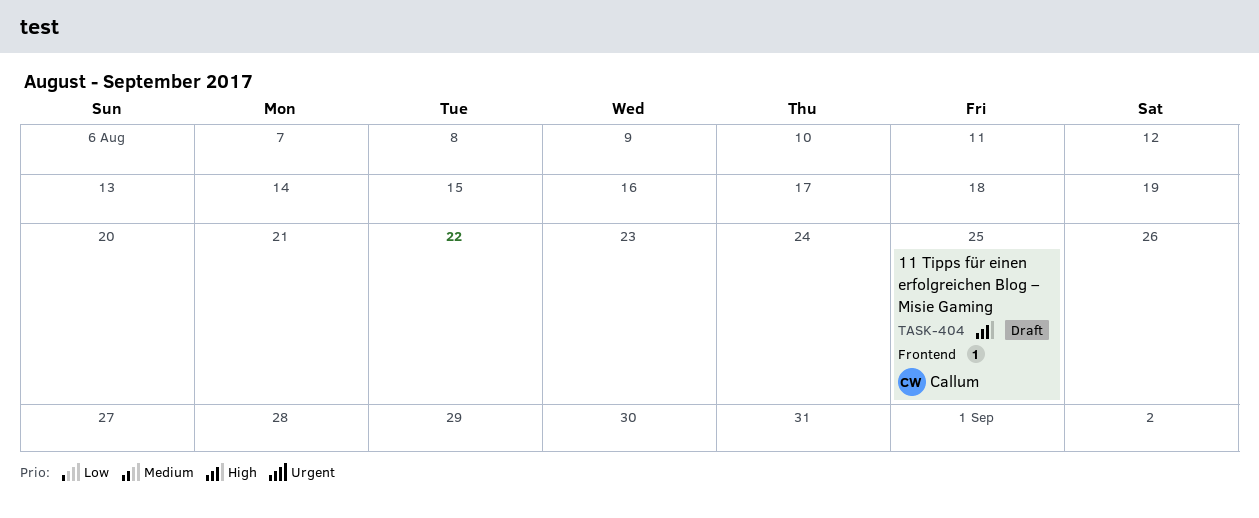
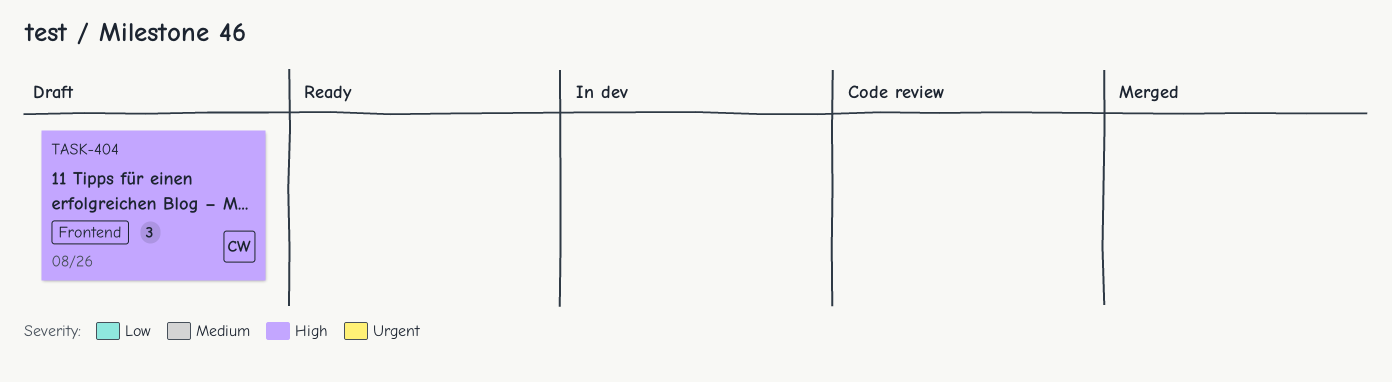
TASK-404, estimate: 1 -> 3
TASK-404, due: Aug 25 -> Aug 26

